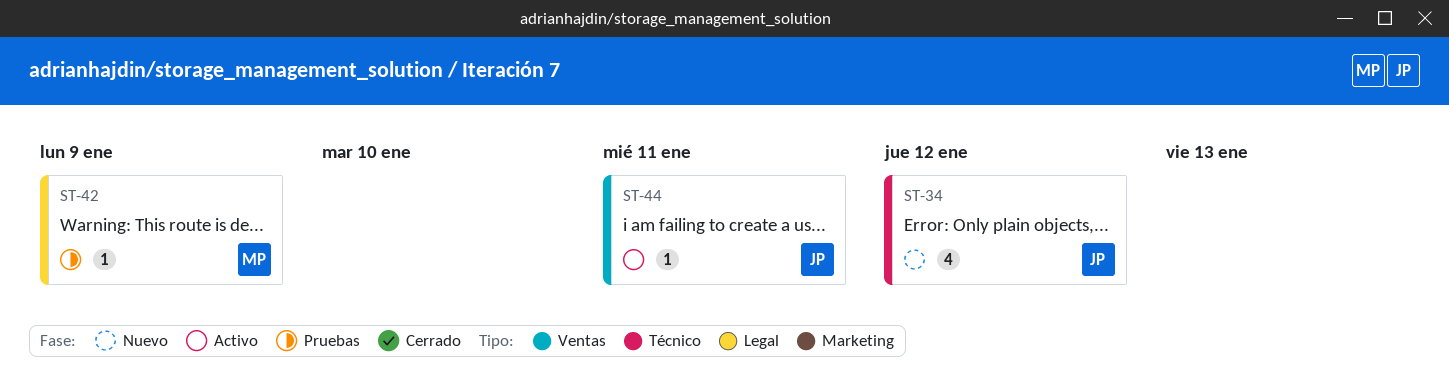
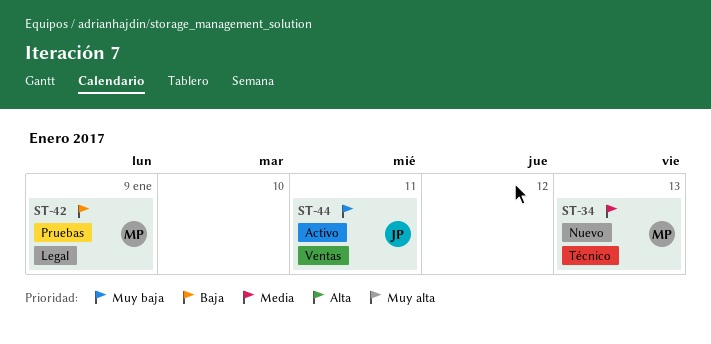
ST-34, owner: JP -> MP
ST-34, due: Jan 12 -> Jan 13

